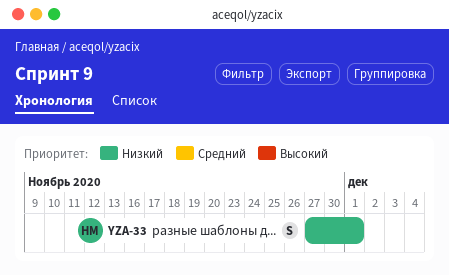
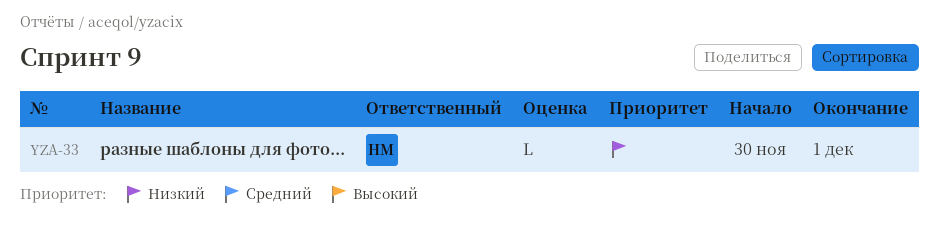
YZA-33, estimate: S -> L
YZA-33, start: Nov 27 -> Nov 30

